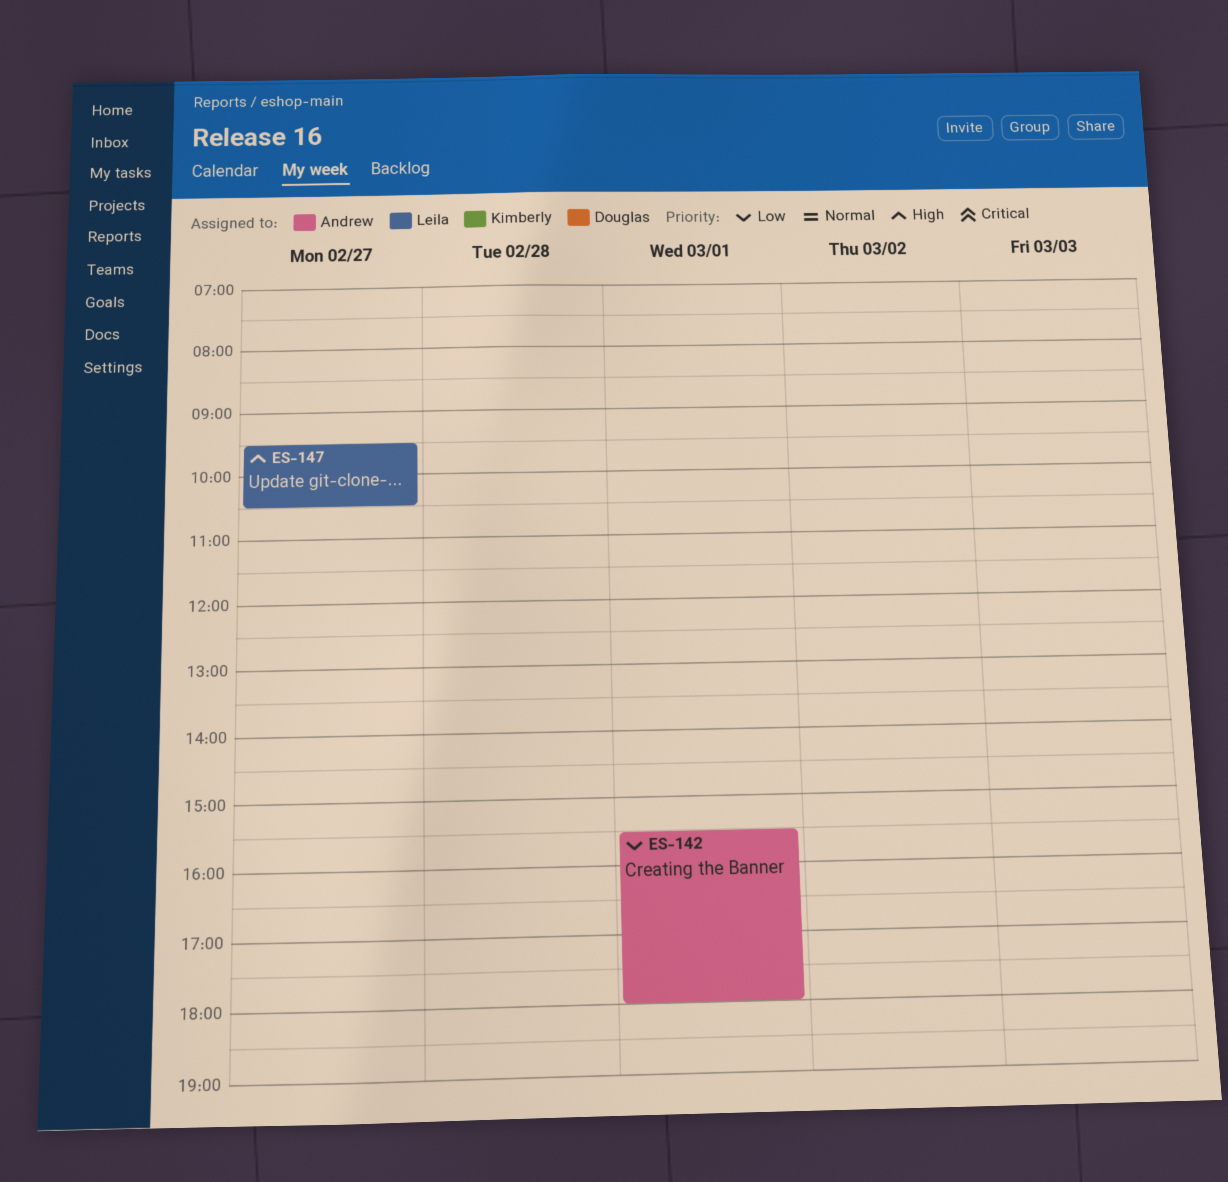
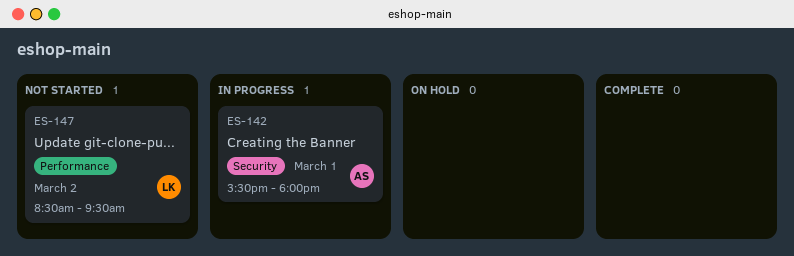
ES-147, day: Feb 27 -> Mar 2
ES-147, begins: 09:30 -> 08:30
ES-147, ends: 10:30 -> 09:30

